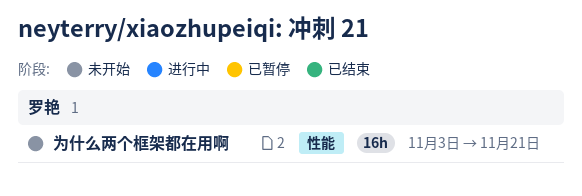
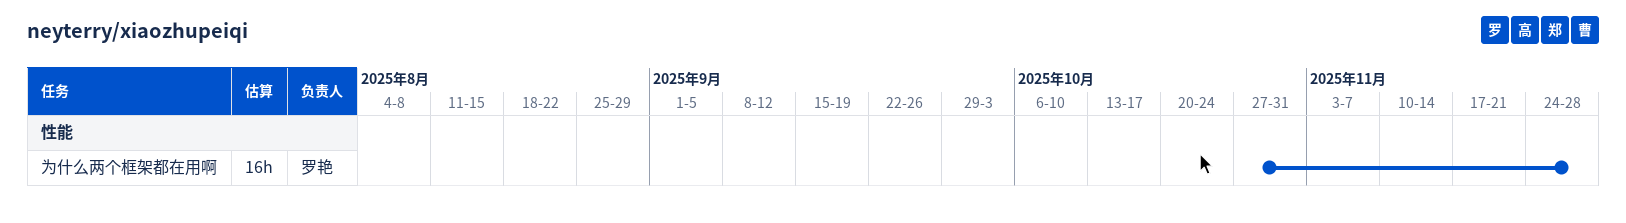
为什么两个框架都在用啊, start: Nov 3 -> Oct 27
为什么两个框架都在用啊, due: Nov 21 -> Nov 28

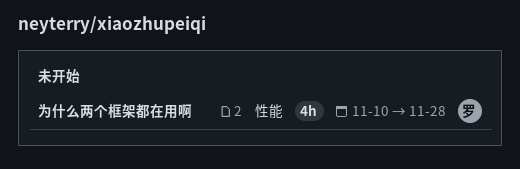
为什么两个框架都在用啊, estimate: 16h -> 4h
为什么两个框架都在用啊, start: Oct 27 -> Nov 10

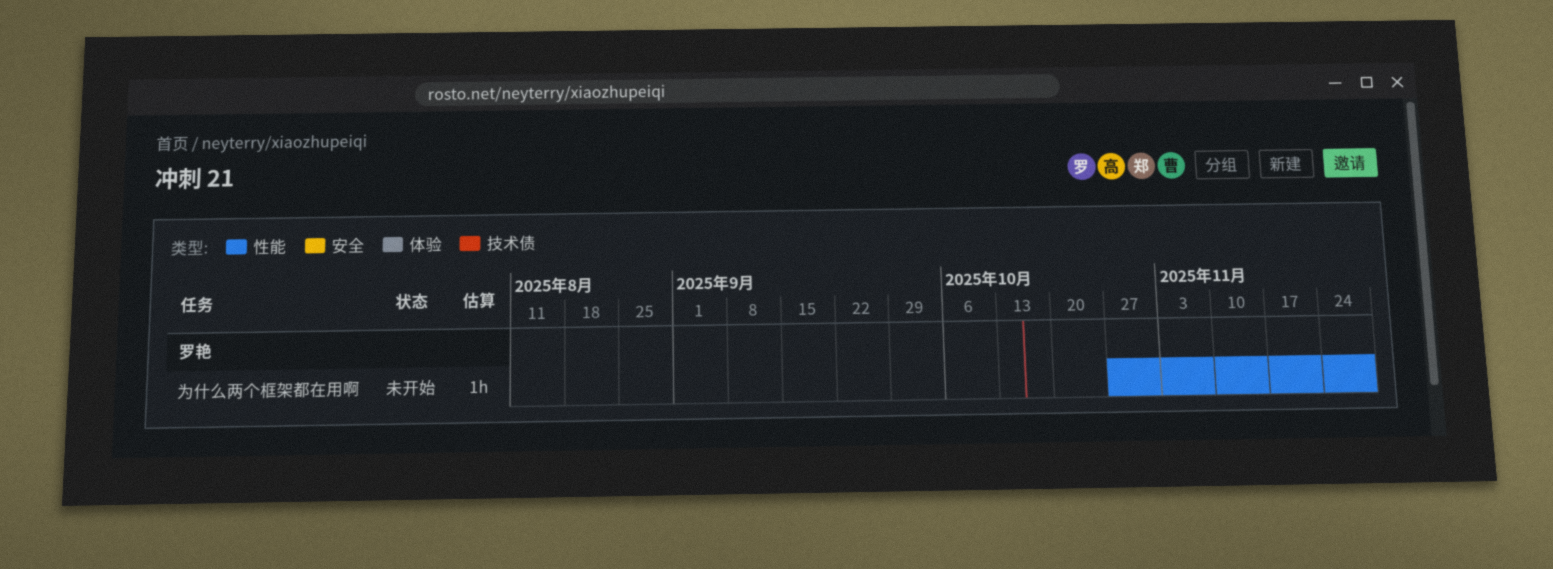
为什么两个框架都在用啊, estimate: 4h -> 1h
为什么两个框架都在用啊, start: Nov 10 -> Oct 27

